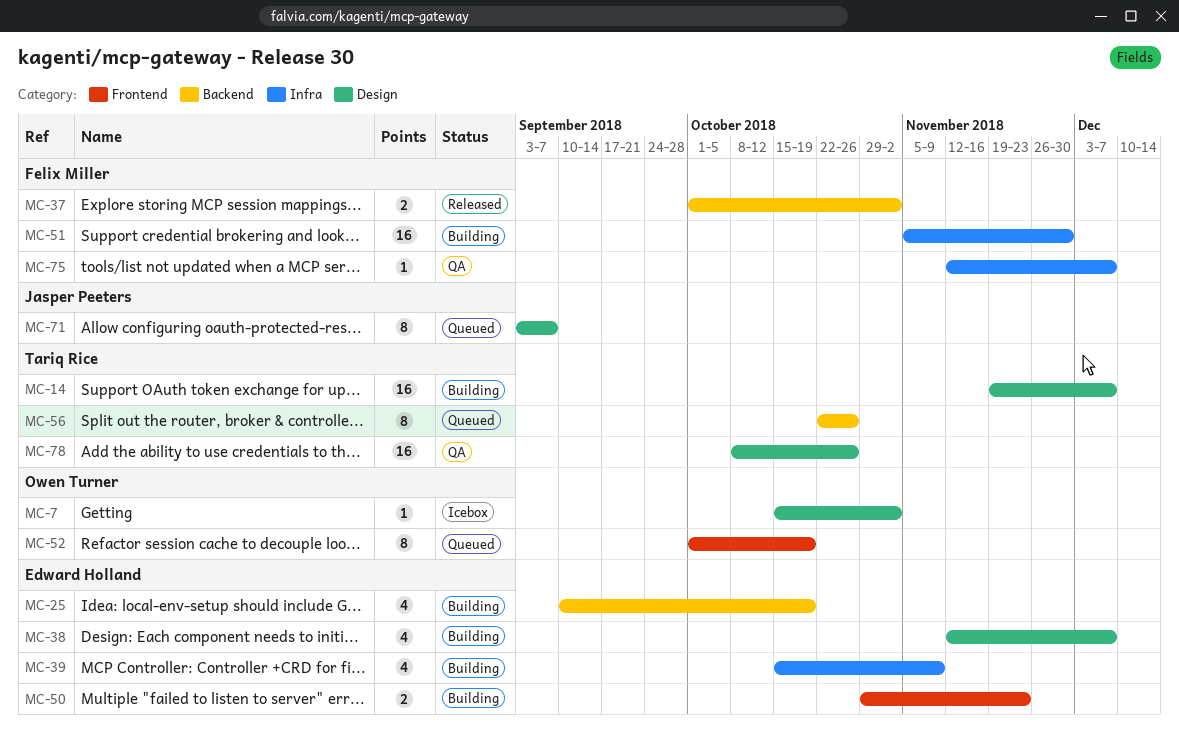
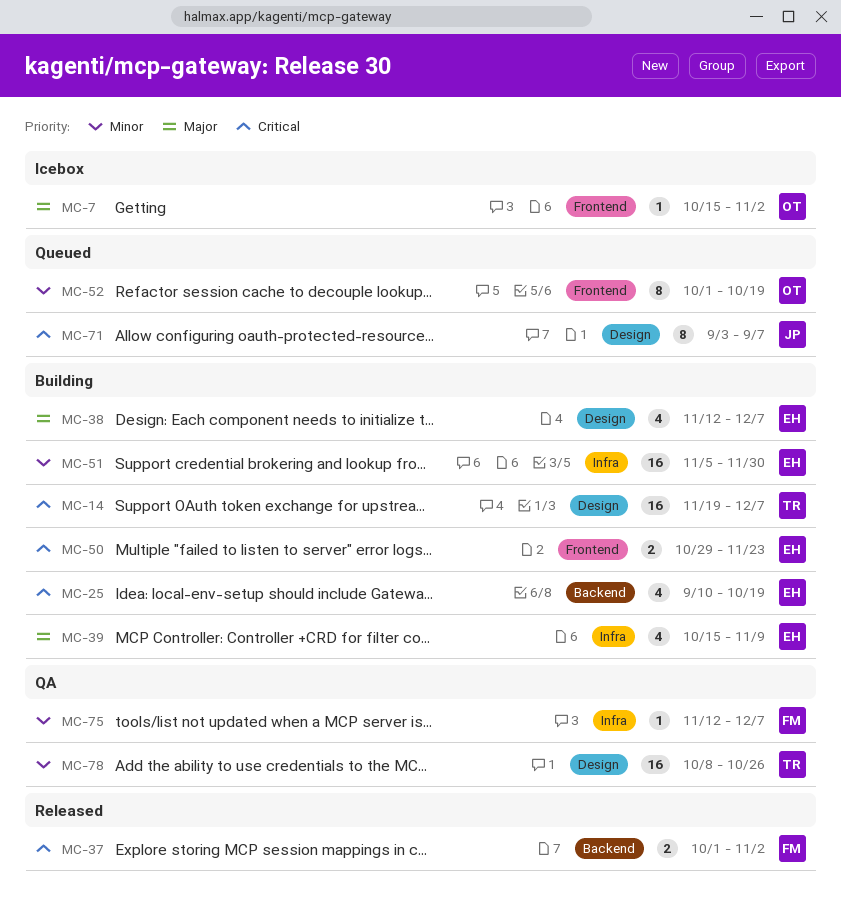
MC-7, label: Design -> Frontend
MC-51, owner: Felix Miller -> Edward Holland
MC-56: present -> none

